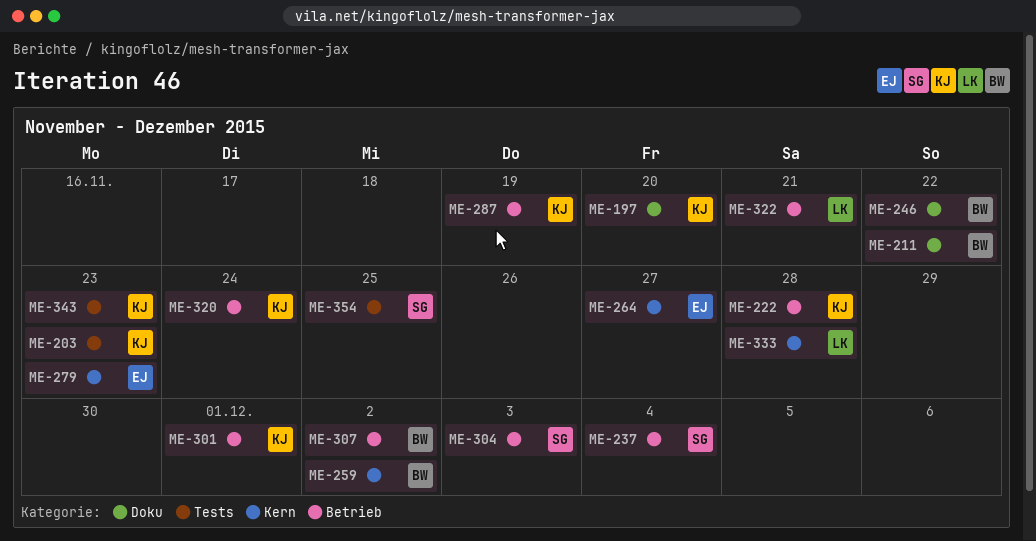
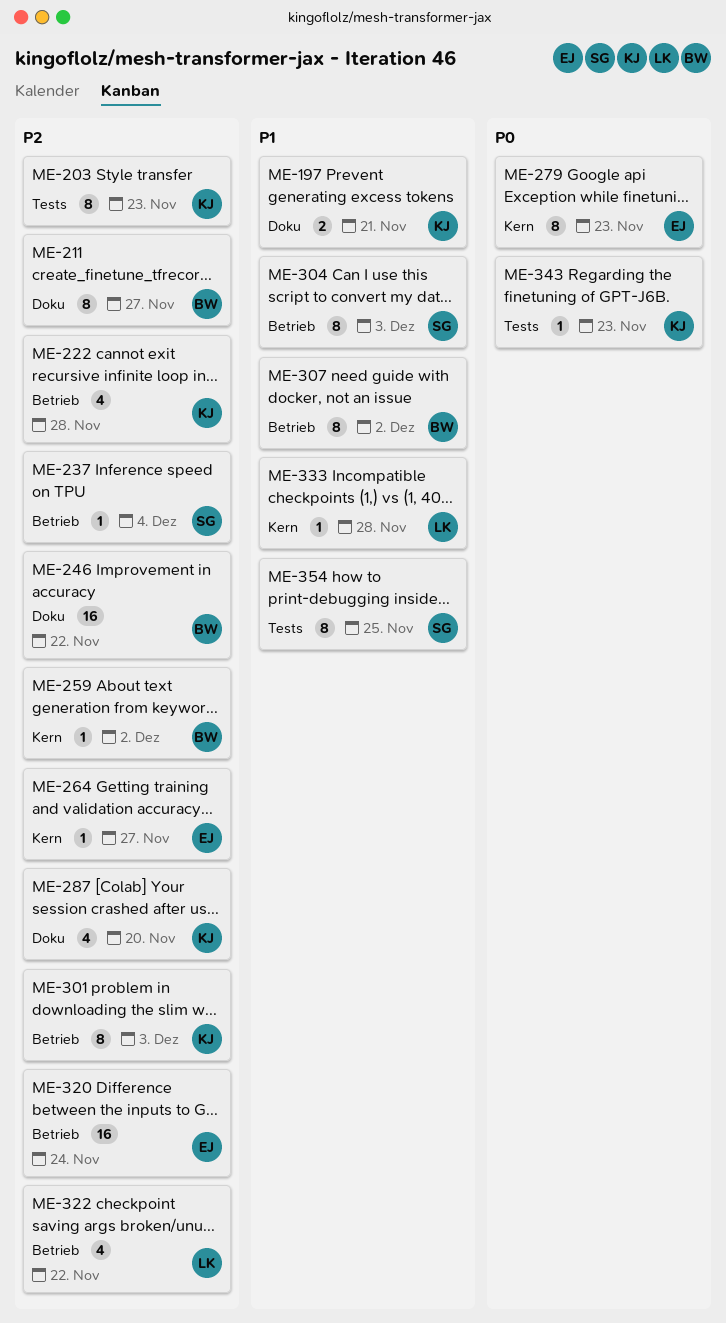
ME-197, due: Nov 20 -> Nov 21
ME-211, due: Nov 22 -> Nov 27
ME-287, label: Betrieb -> Doku
ME-287, due: Nov 19 -> Nov 20
ME-301, due: Dec 1 -> Dec 3
ME-320, owner: KJ -> EJ
ME-322, due: Nov 21 -> Nov 22

